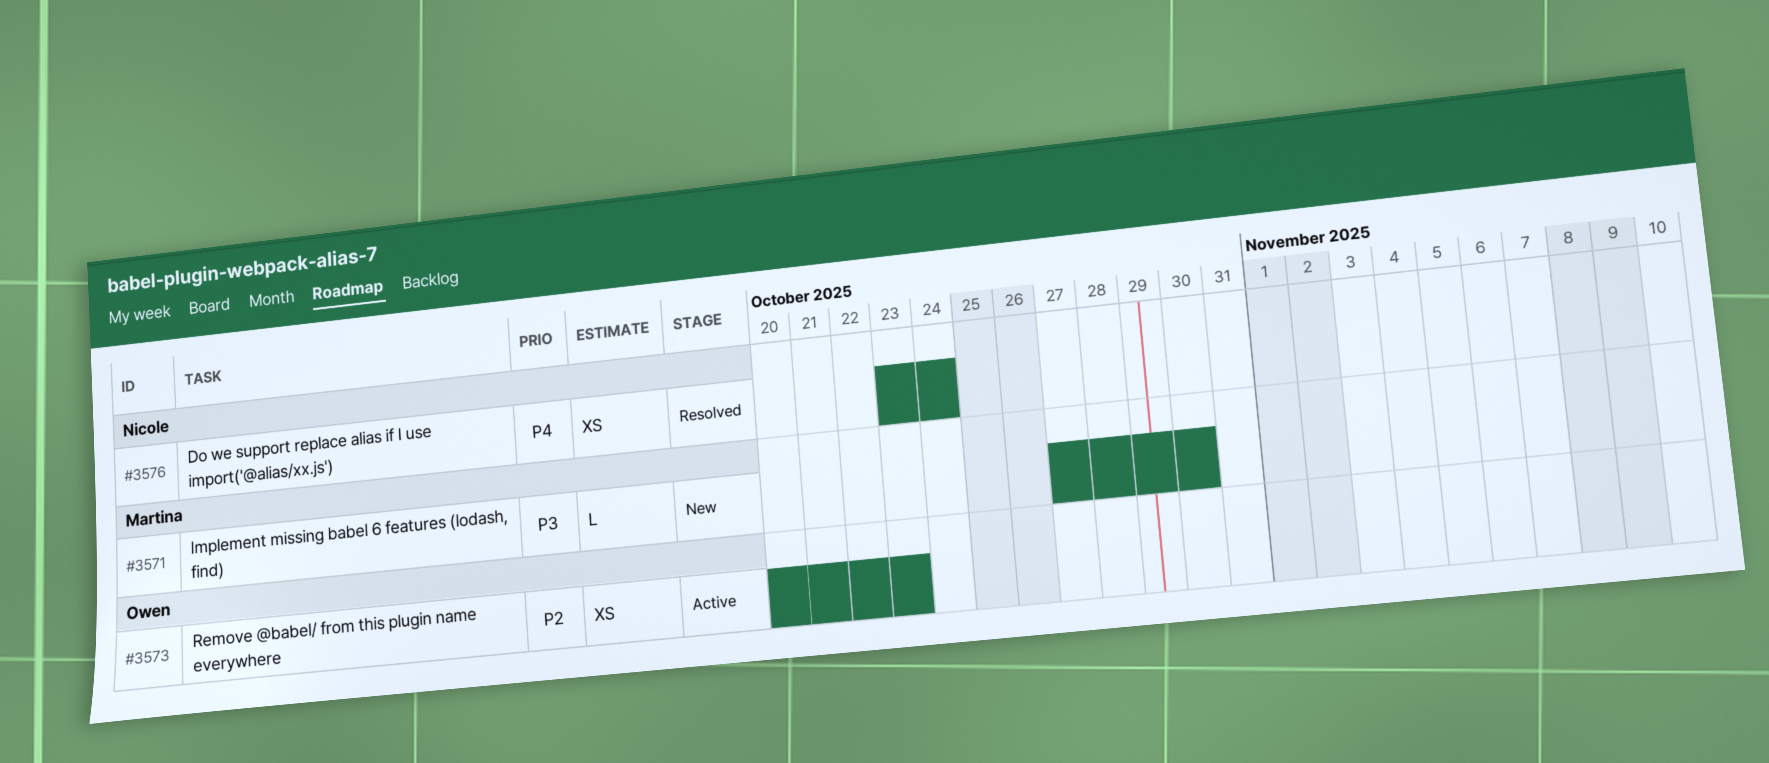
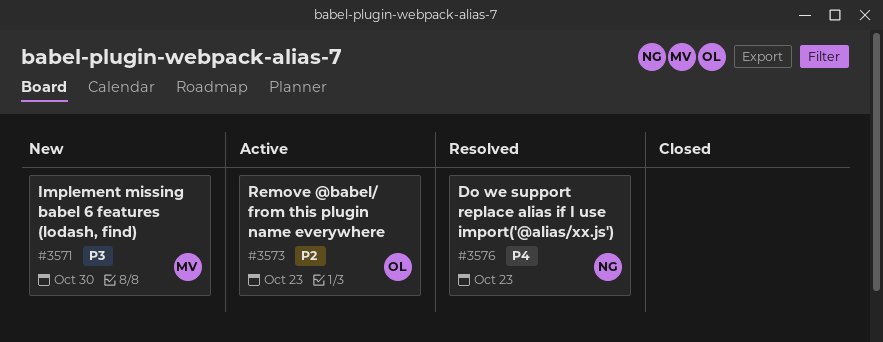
#3576, due: Oct 24 -> Oct 23

